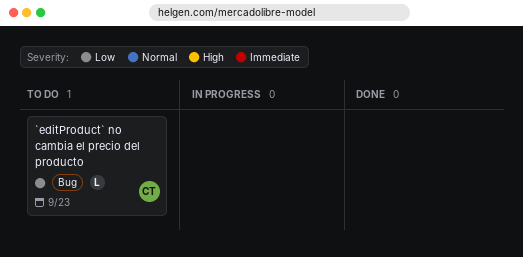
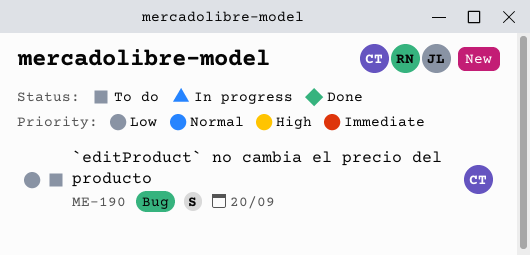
`editProduct` no cambia el precio del producto, estimate: L -> S
`editProduct` no cambia el precio del producto, due: Sep 23 -> Sep 20

